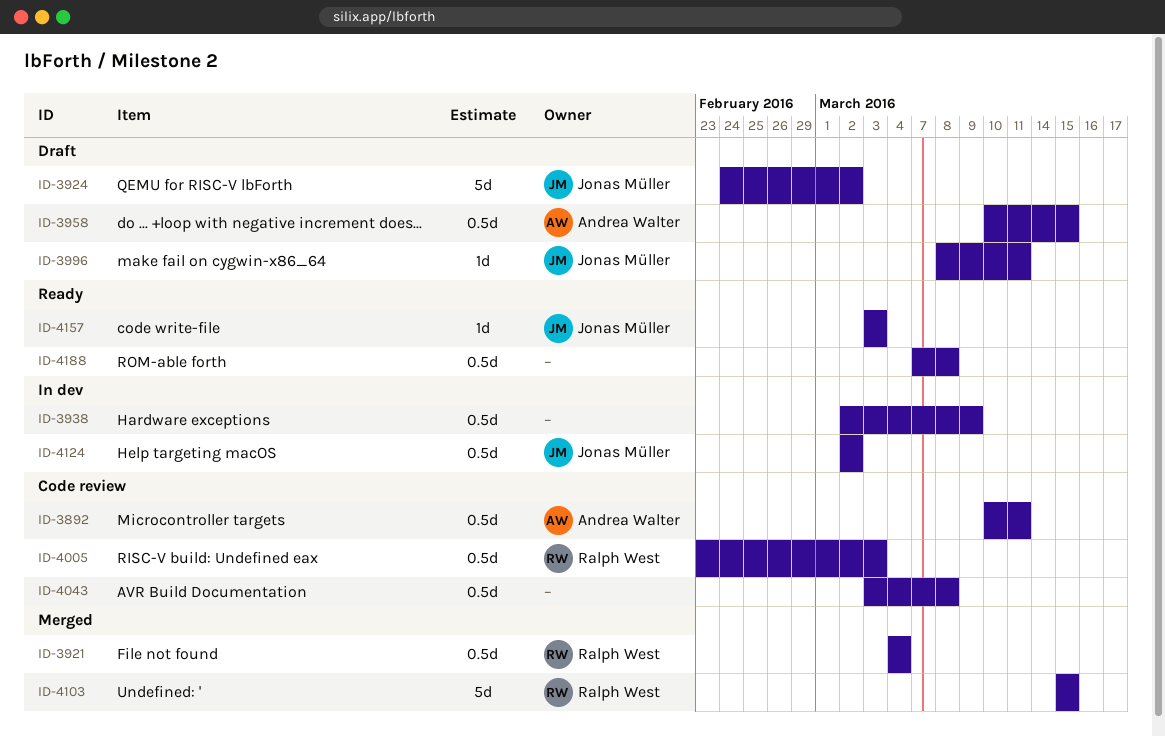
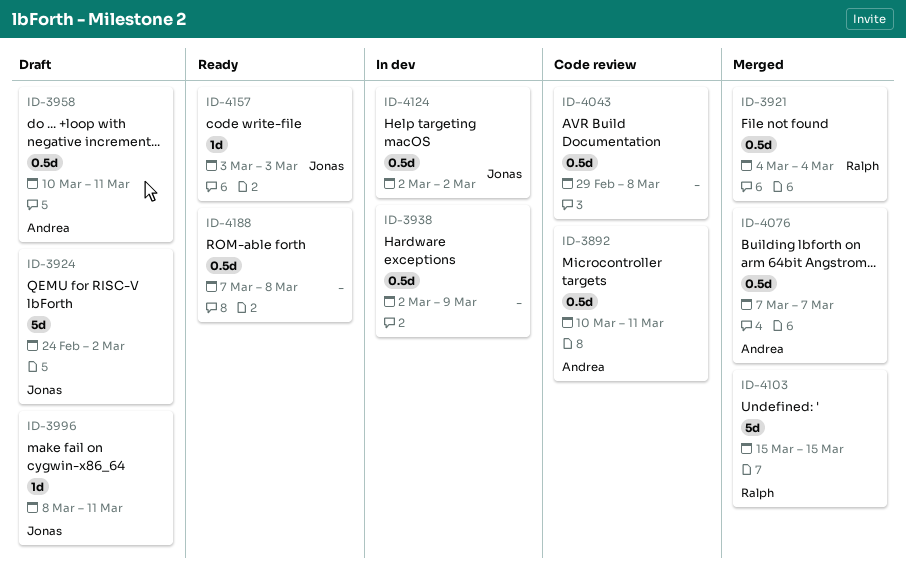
ID-3958, due: Mar 15 -> Mar 11
ID-4005: present -> none
ID-4043, start: Mar 3 -> Feb 29
ID-4076: none -> present

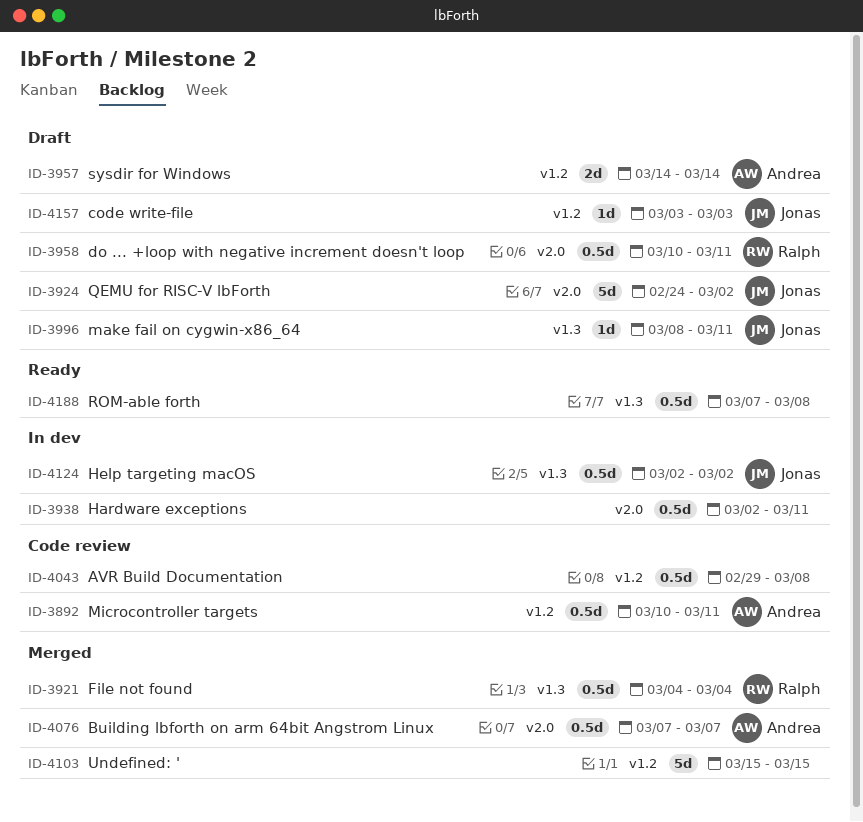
ID-3938, due: Mar 9 -> Mar 11
ID-3957: none -> present
ID-3958, owner: Andrea -> Ralph
ID-4103, owner: Ralph -> none
ID-4157, status: Ready -> Draft

